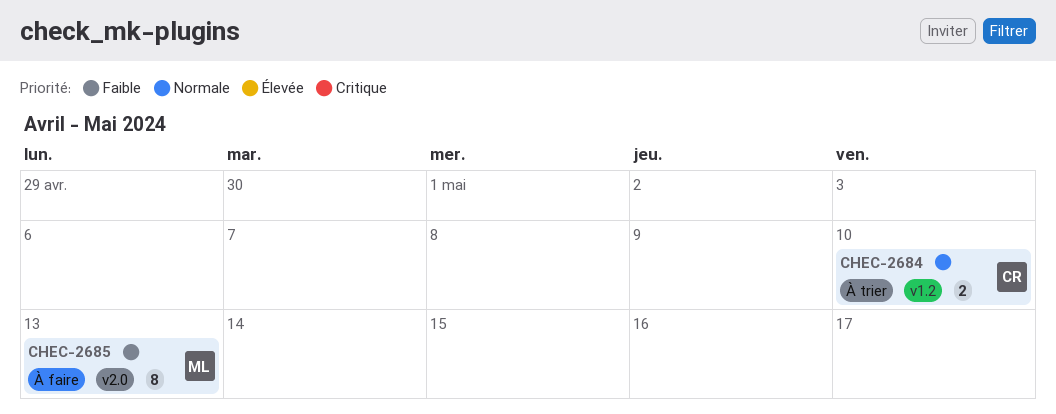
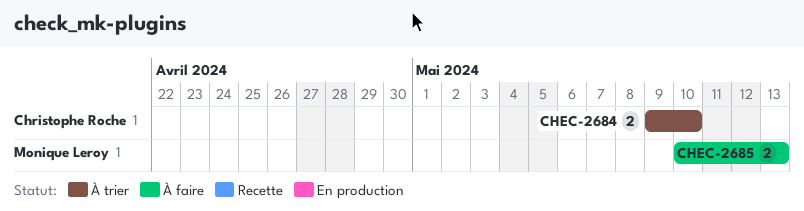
CHEC-2685, estimate: 8 -> 2

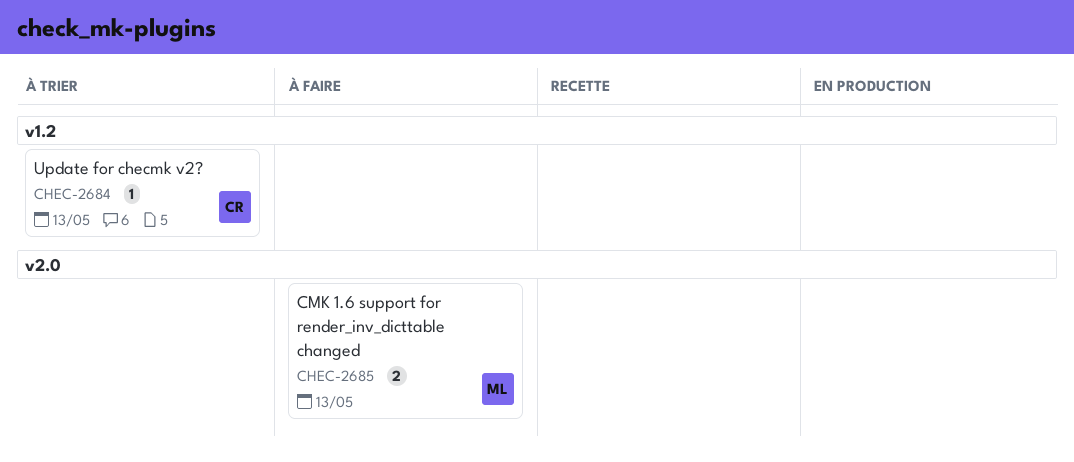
CHEC-2684, estimate: 2 -> 1
CHEC-2684, due: May 10 -> May 13

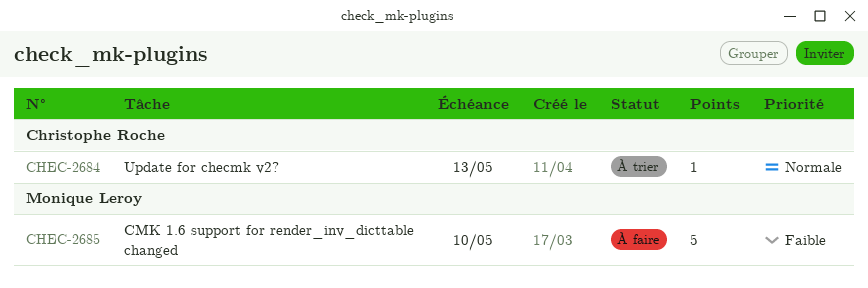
CHEC-2685, estimate: 2 -> 5
CHEC-2685, due: May 13 -> May 10

